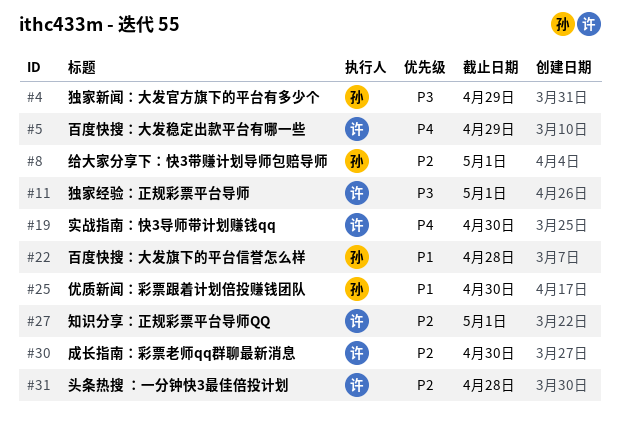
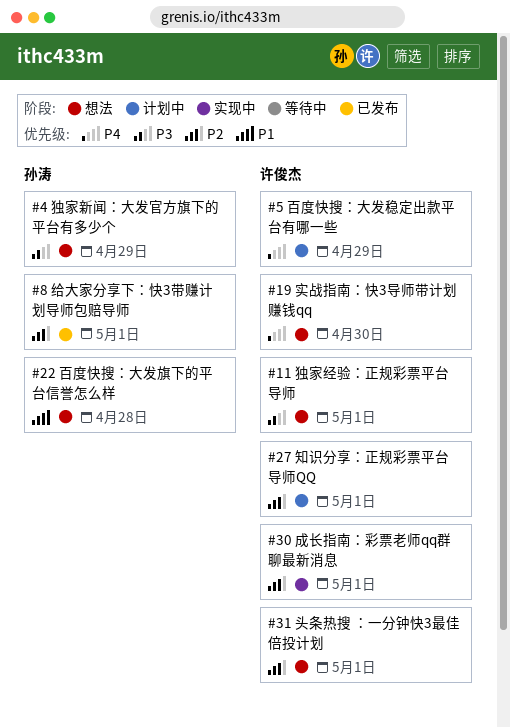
#25: present -> none
#30, due: Apr 30 -> May 1
#31, due: Apr 28 -> May 1

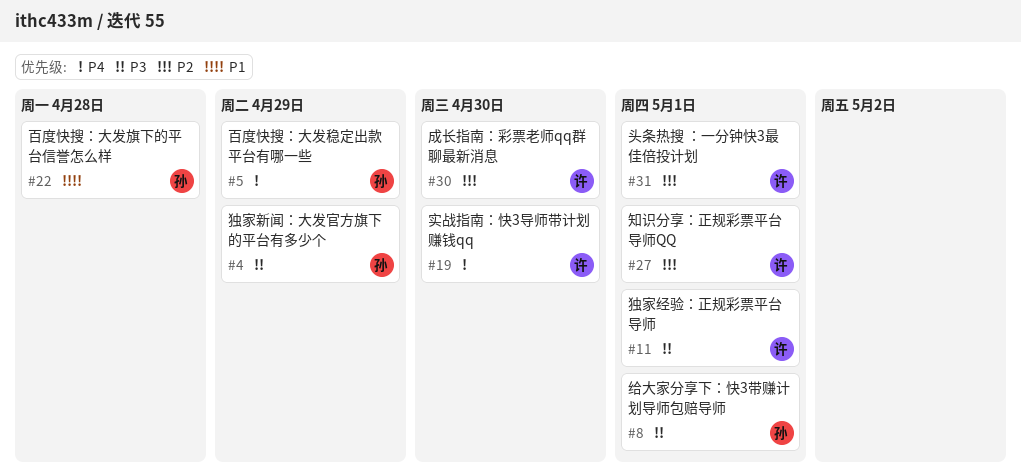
#5, owner: 许俊杰 -> 孙涛
#8, priority: P2 -> P3
#30, due: May 1 -> Apr 30

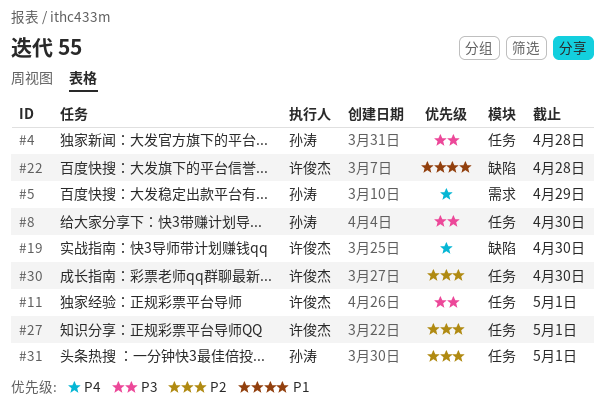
#4, due: Apr 29 -> Apr 28
#8, due: May 1 -> Apr 30
#22, owner: 孙涛 -> 许俊杰
#31, owner: 许俊杰 -> 孙涛

